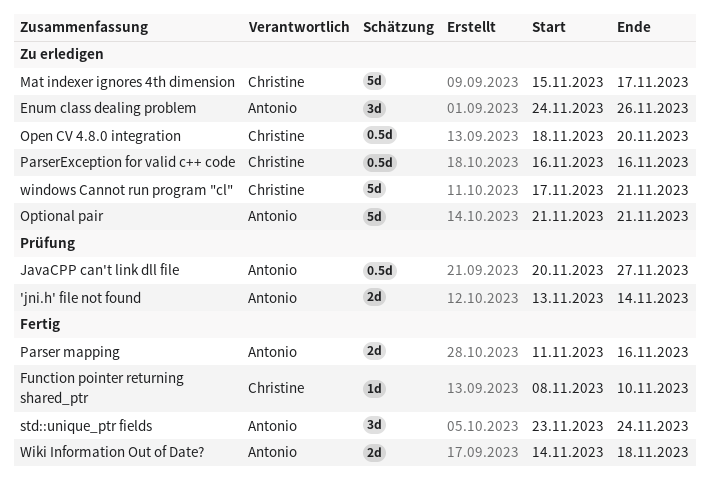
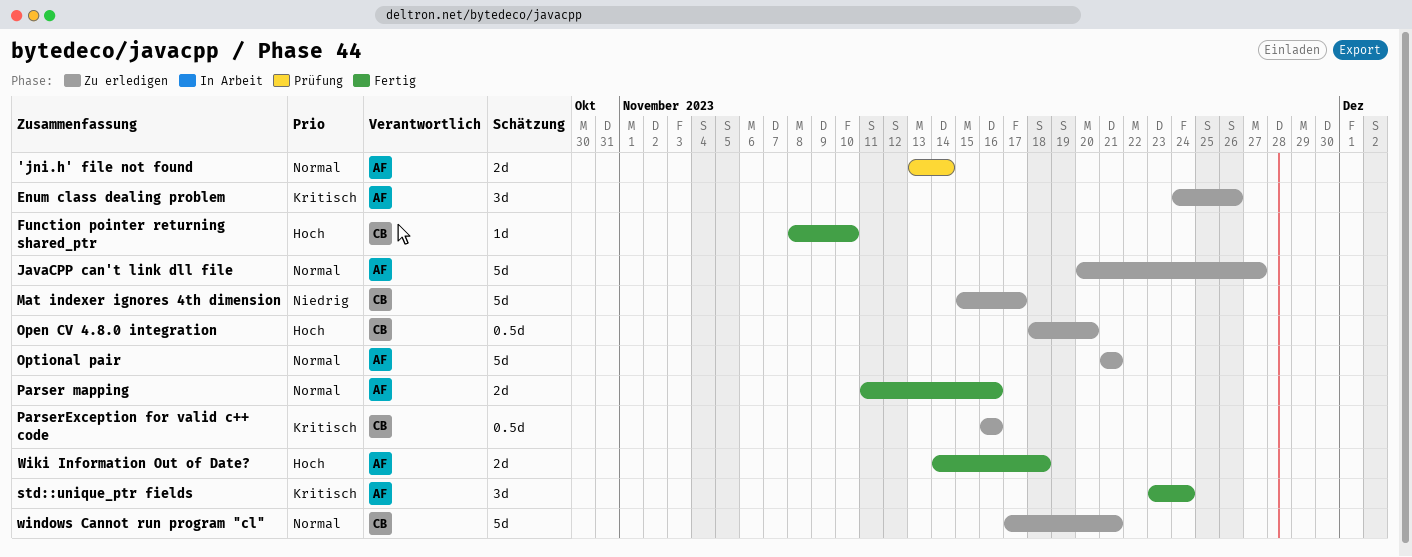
JavaCPP can't link dll file, status: Prüfung -> Zu erledigen
JavaCPP can't link dll file, estimate: 0.5d -> 5d

